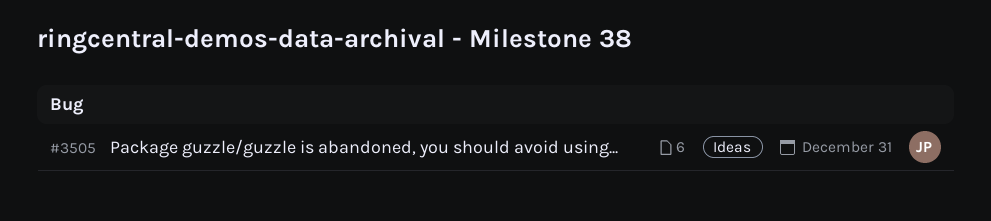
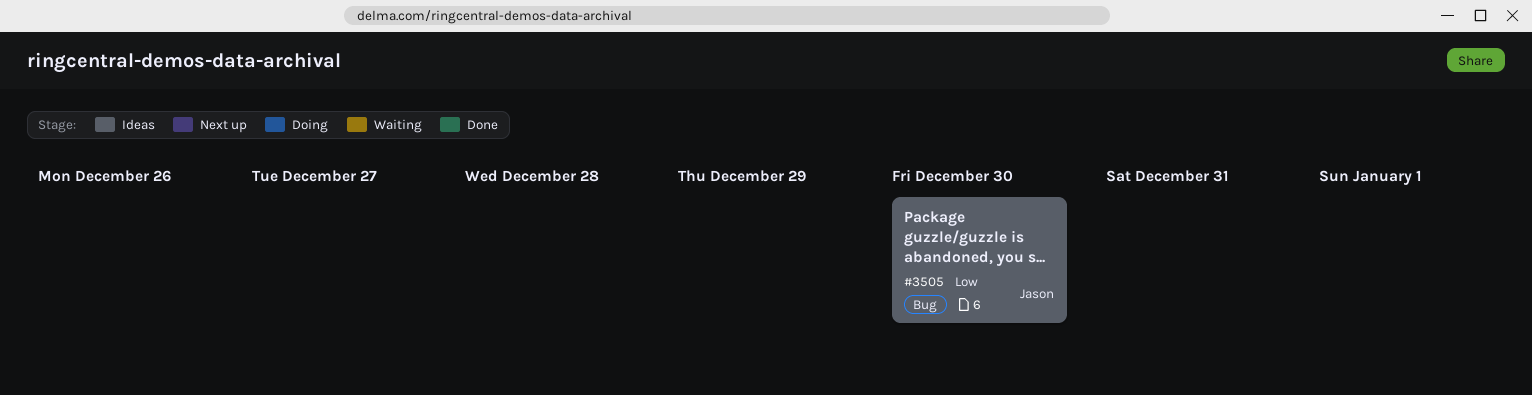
#3505, due: Dec 31 -> Dec 30

